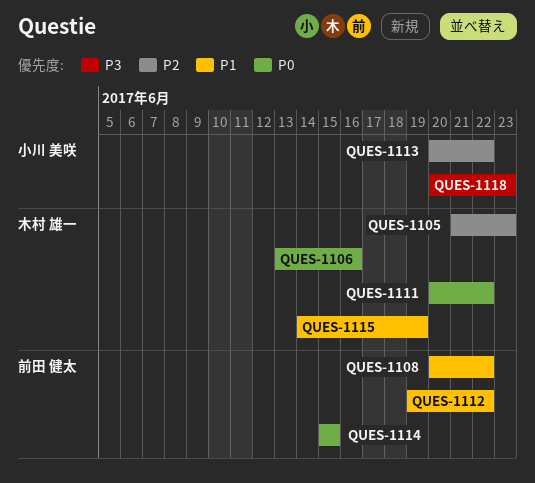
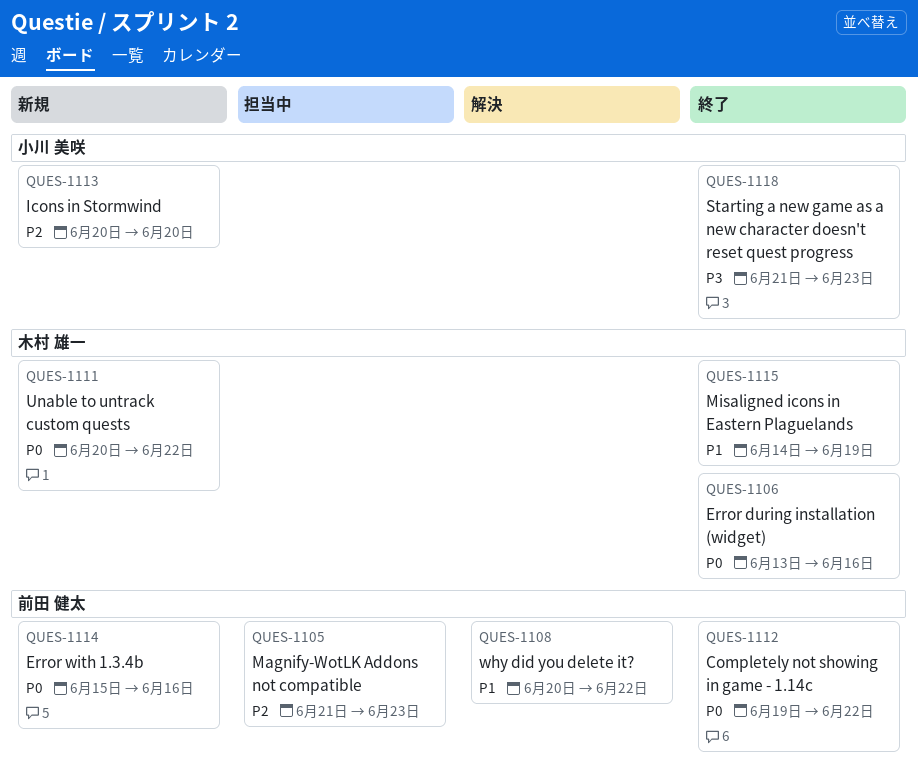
QUES-1105, owner: 木村 雄一 -> 前田 健太
QUES-1112, priority: P1 -> P0
QUES-1113, due: Jun 22 -> Jun 20
QUES-1114, due: Jun 15 -> Jun 16
QUES-1118, start: Jun 20 -> Jun 21

